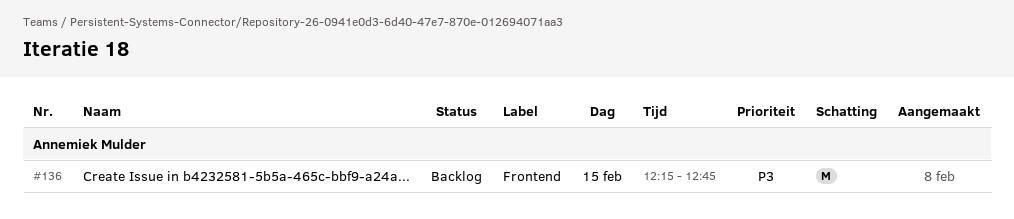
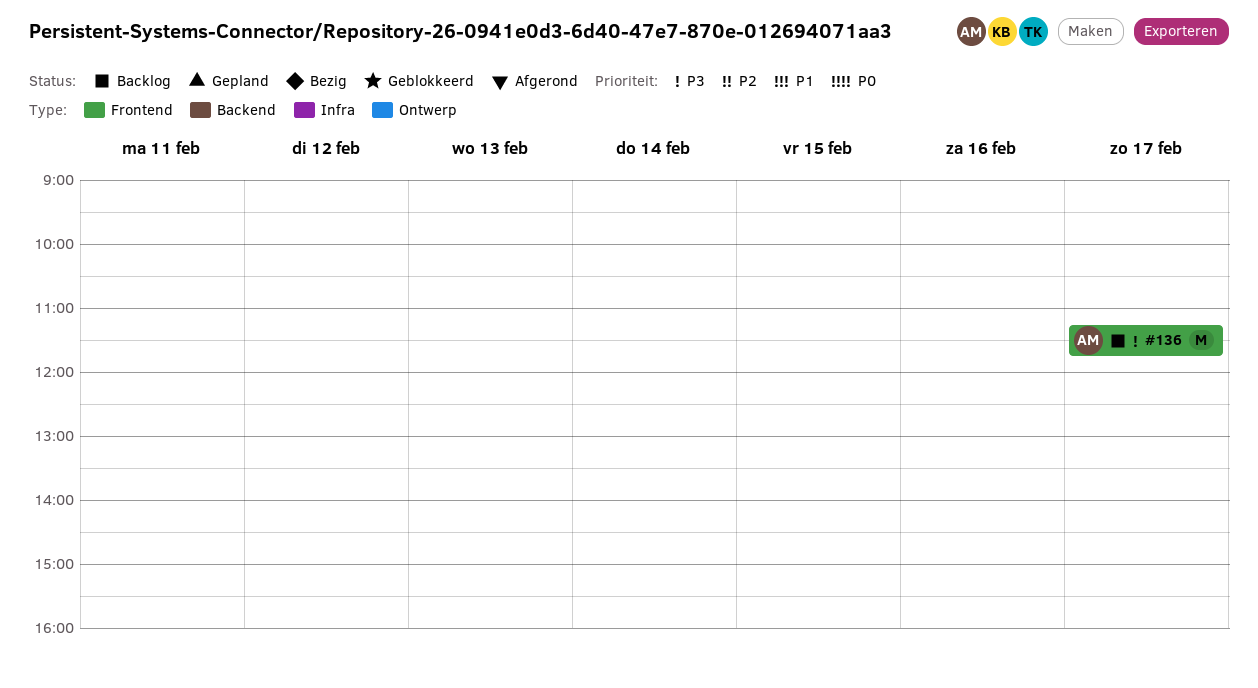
#136, day: Feb 15 -> Feb 17
#136, begins: 12:15 -> 11:15
#136, ends: 12:45 -> 11:45

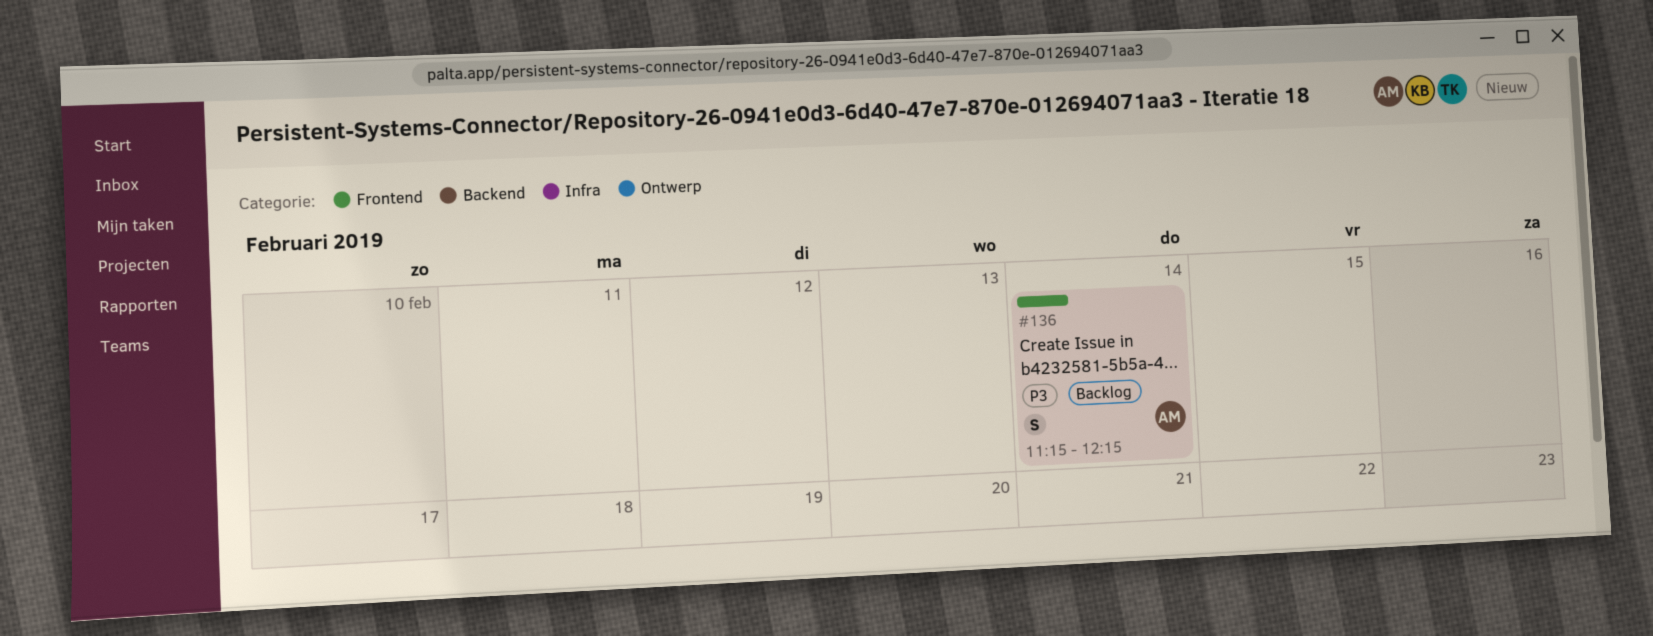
#136, estimate: M -> S
#136, day: Feb 17 -> Feb 14
#136, ends: 11:45 -> 12:15

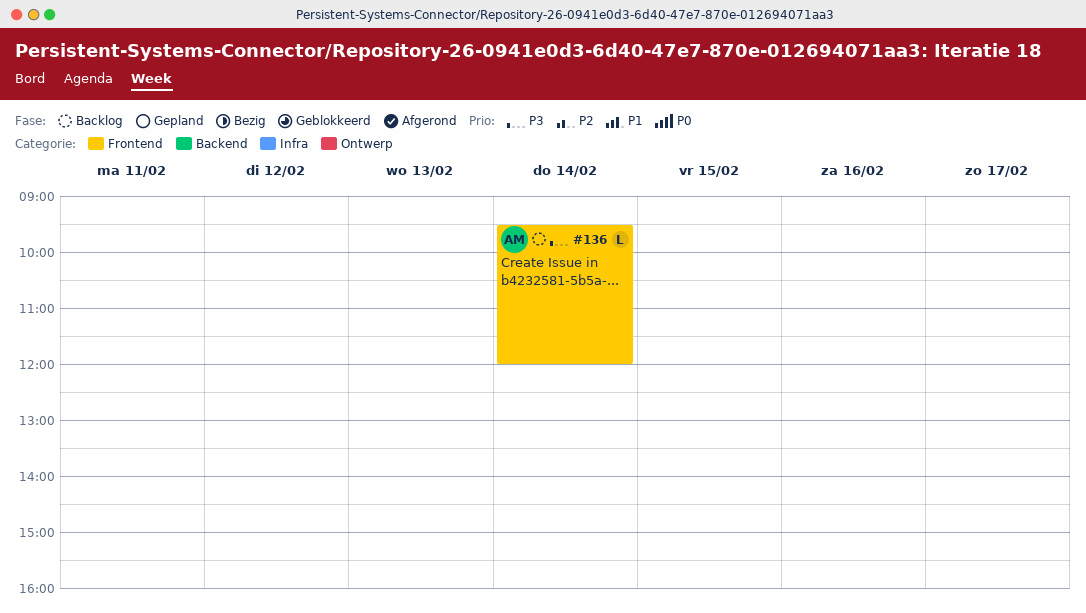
#136, estimate: S -> L
#136, begins: 11:15 -> 09:30
#136, ends: 12:15 -> 12:00

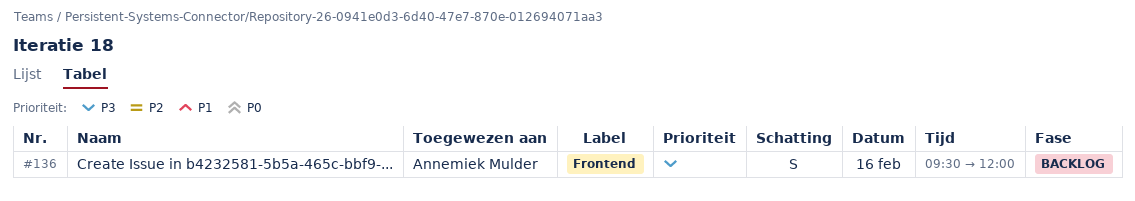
#136, estimate: L -> S
#136, day: Feb 14 -> Feb 16

